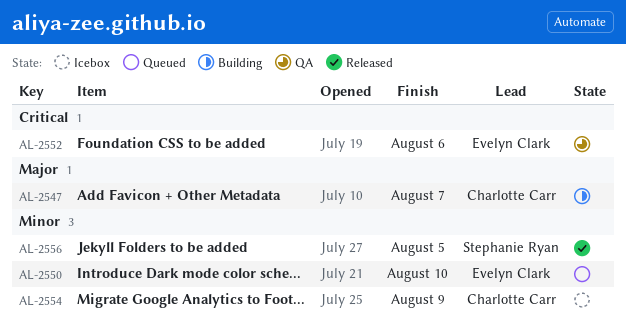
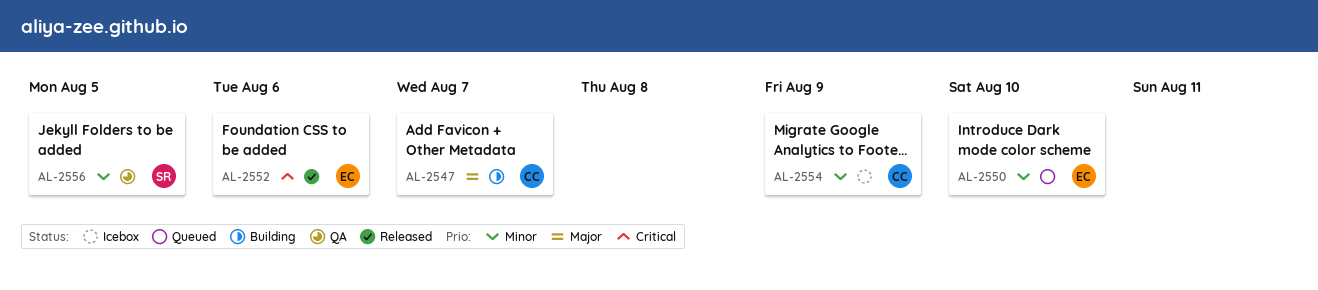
AL-2552, status: QA -> Released
AL-2556, status: Released -> QA

